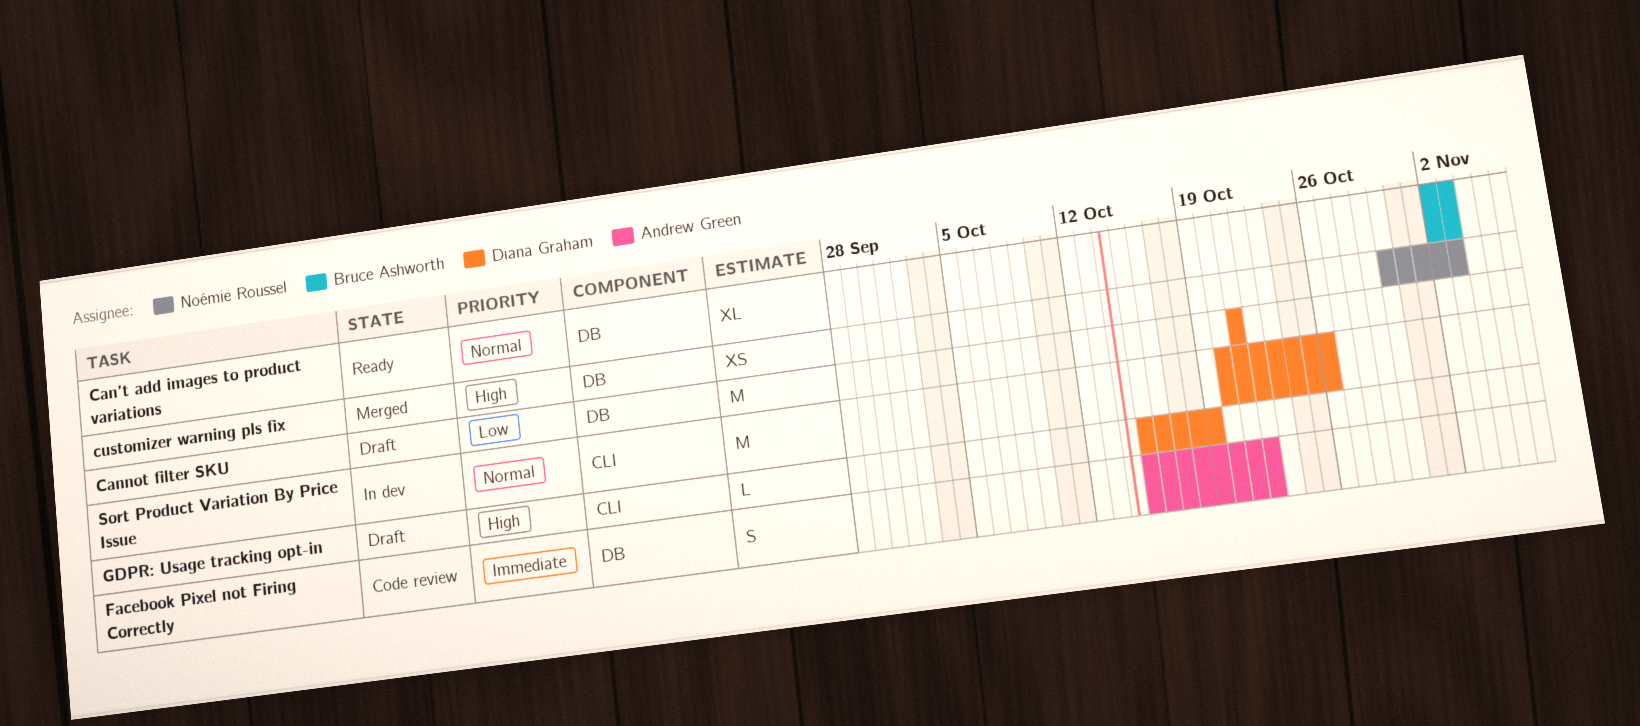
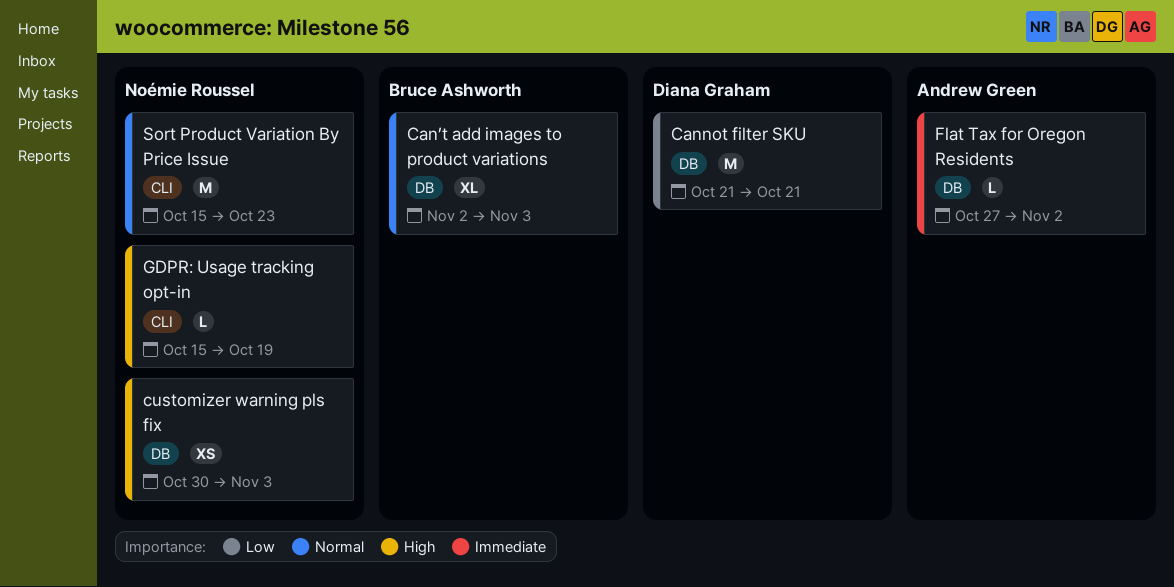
Facebook Pixel not Firing Correctly: present -> none
Flat Tax for Oregon Residents: none -> present
GDPR: Usage tracking opt-in, owner: Diana Graham -> Noémie Roussel
Sort Product Variation By Price Issue, owner: Diana Graham -> Noémie Roussel
Sort Product Variation By Price Issue, start: Oct 20 -> Oct 15
Sort Product Variation By Price Issue, due: Oct 26 -> Oct 23

